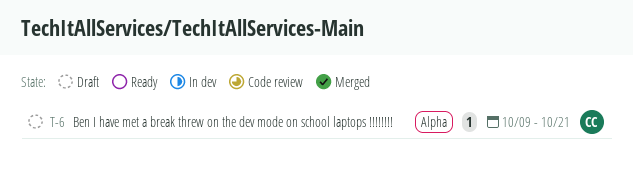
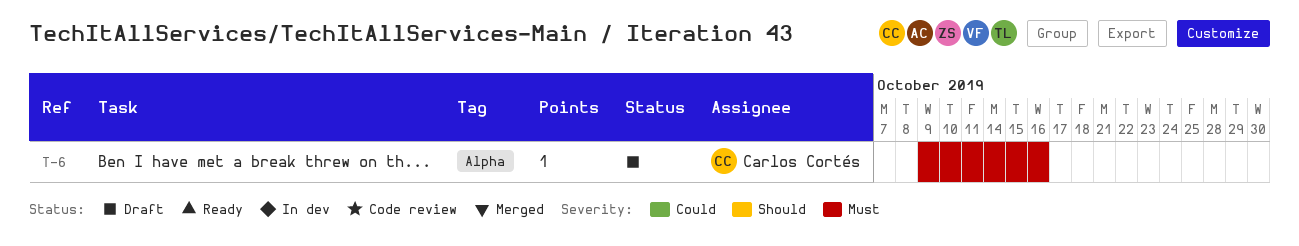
T-6, due: Oct 21 -> Oct 16

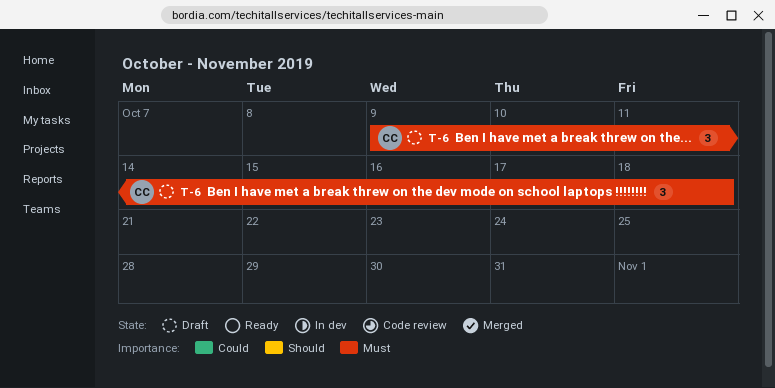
T-6, estimate: 1 -> 3
T-6, due: Oct 16 -> Oct 18

